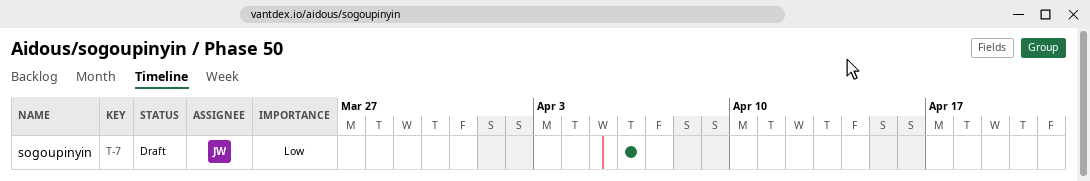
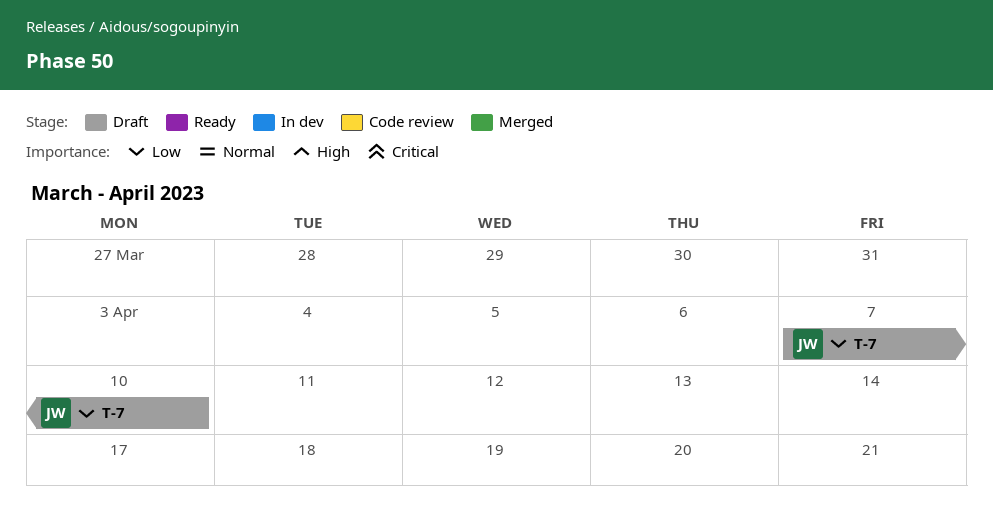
T-7, start: Apr 6 -> Apr 7
T-7, due: Apr 6 -> Apr 10

